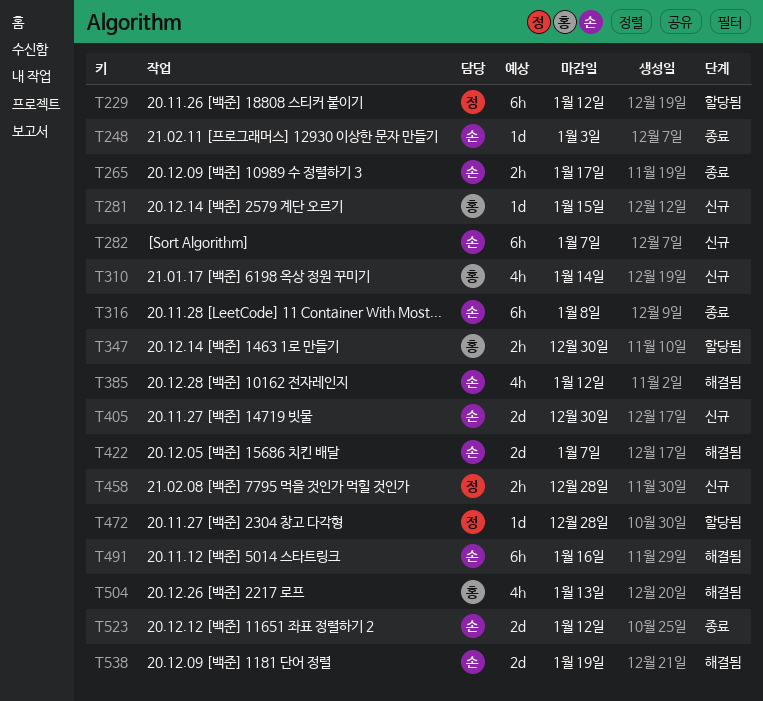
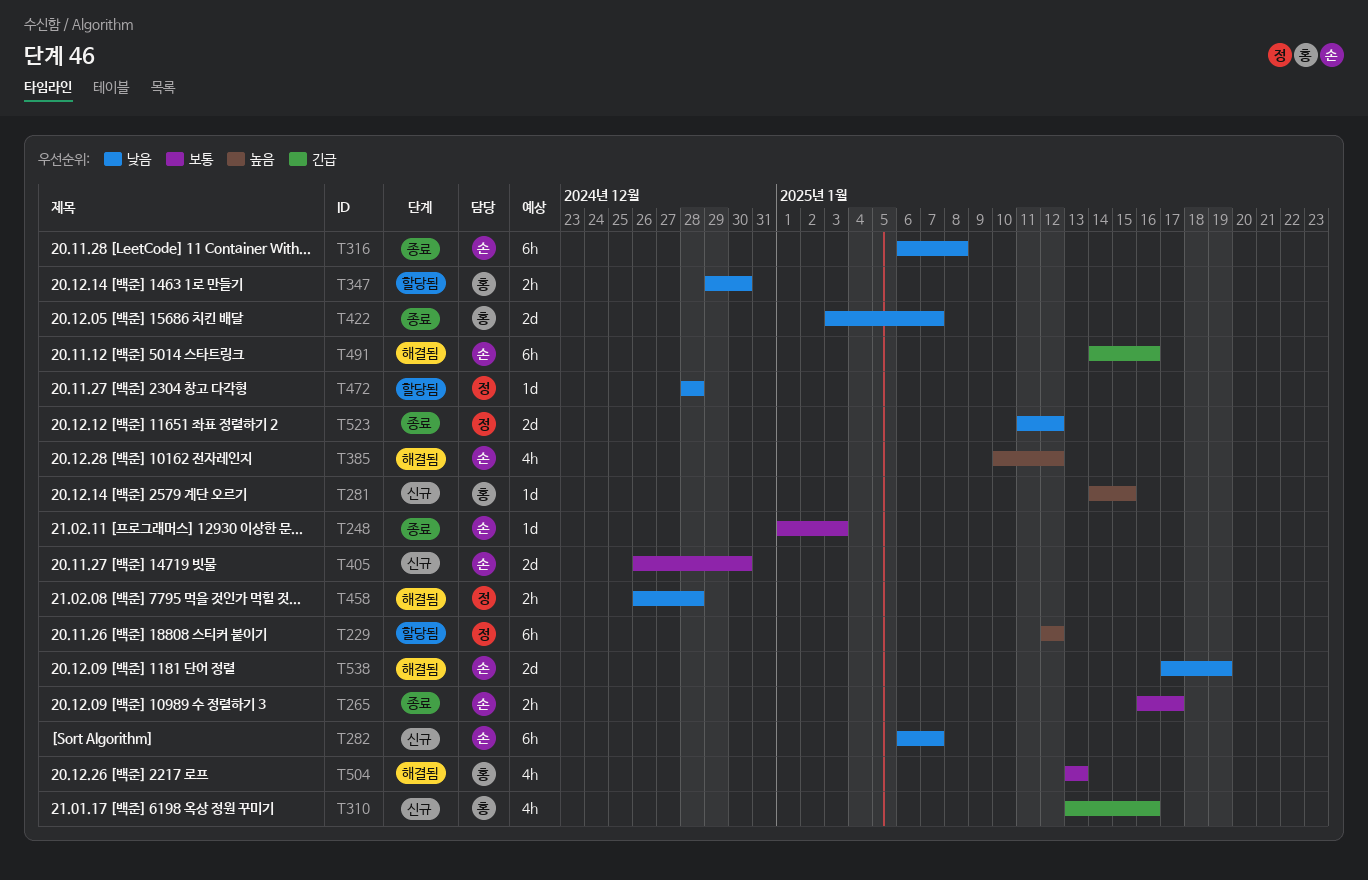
T310, due: Jan 14 -> Jan 16
T422, status: 해결됨 -> 종료
T422, owner: 손 -> 홍
T458, status: 신규 -> 해결됨
T523, owner: 손 -> 정

